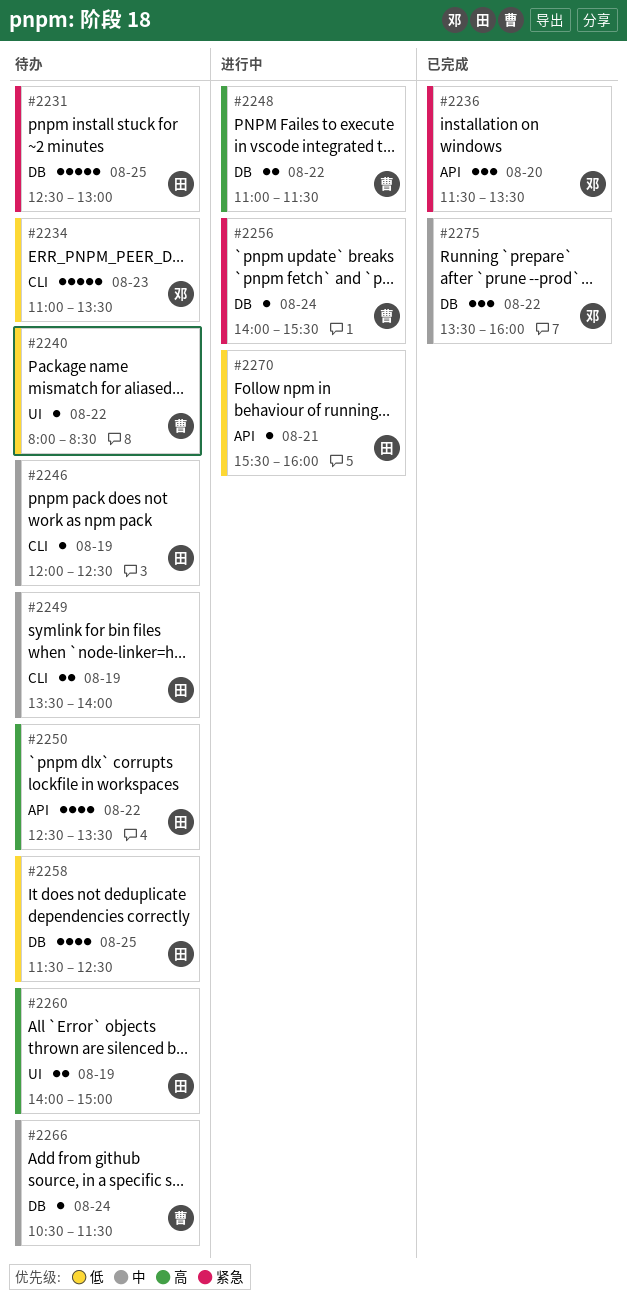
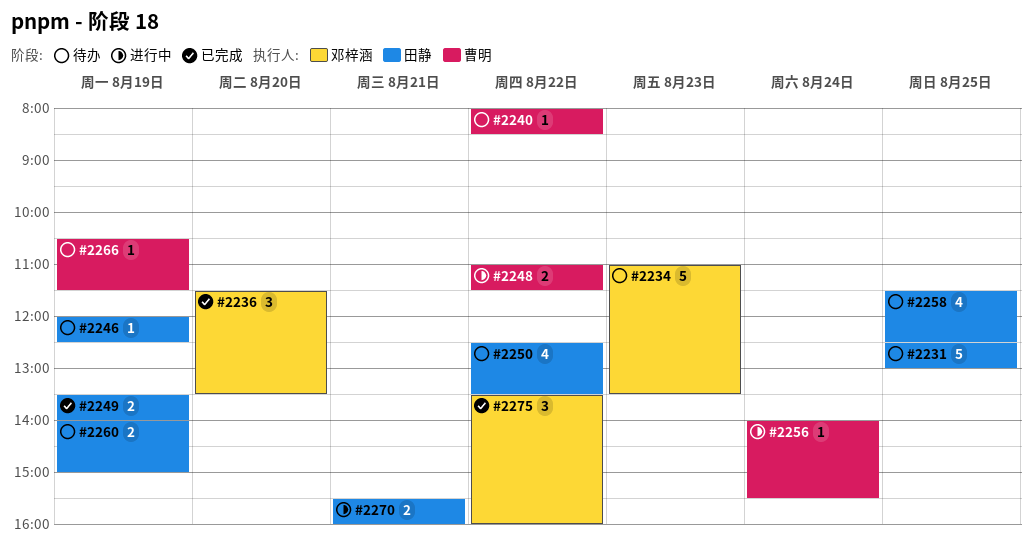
#2249, status: 待办 -> 已完成
#2266, day: Aug 24 -> Aug 19
#2270, estimate: 1 -> 2

